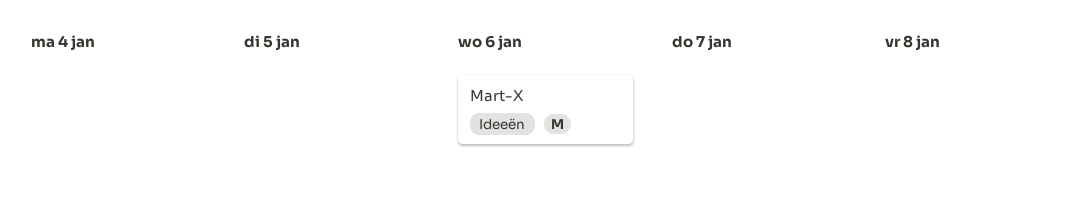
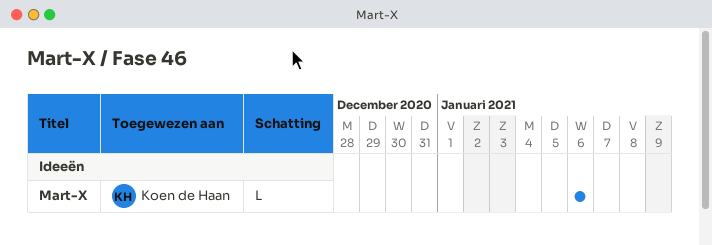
Mart-X, estimate: M -> L

